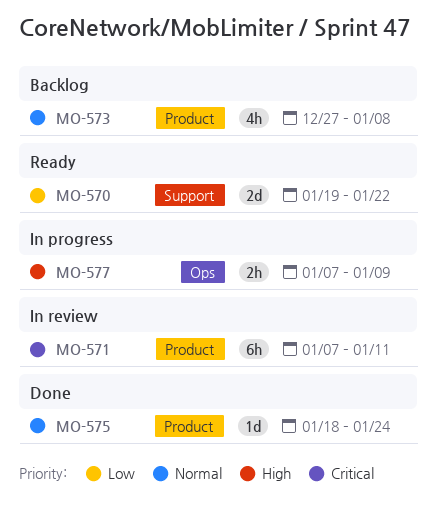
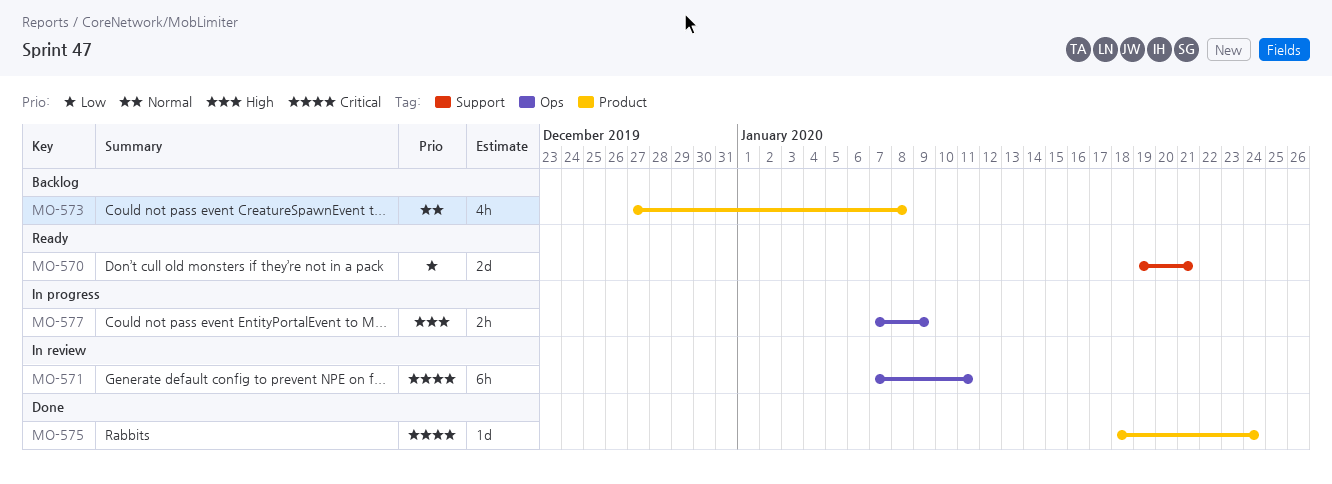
MO-570, due: Jan 22 -> Jan 21
MO-571, label: Product -> Ops
MO-575, priority: Normal -> Critical

